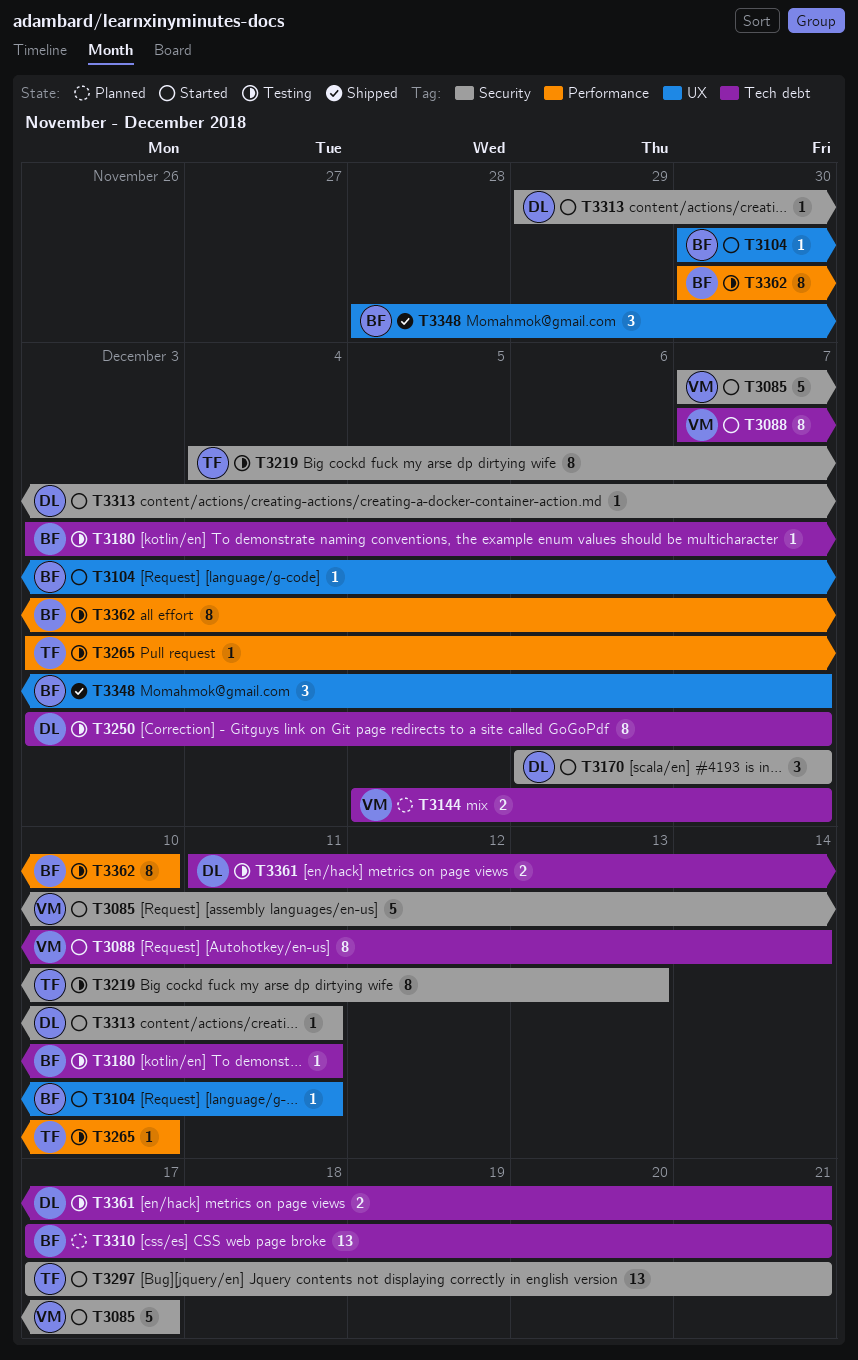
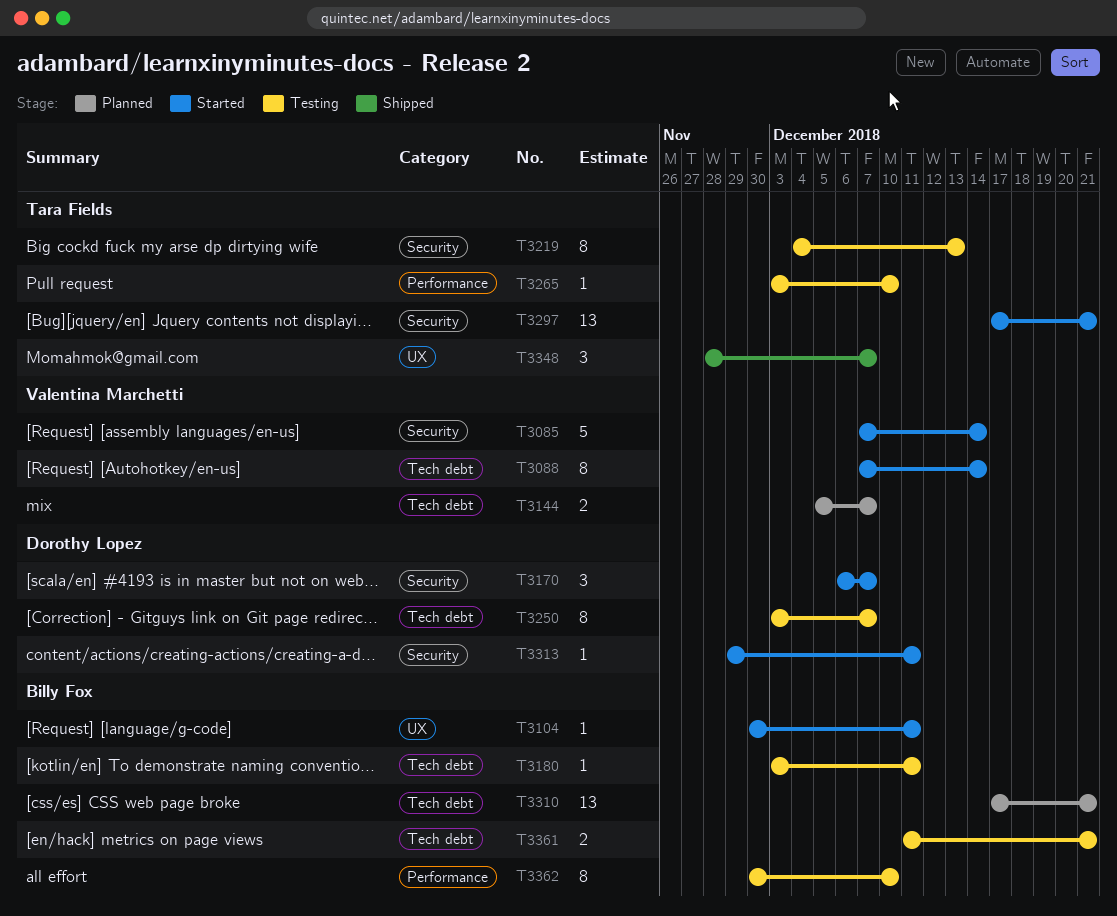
T3085, due: Dec 17 -> Dec 14
T3348, owner: Billy Fox -> Tara Fields
T3361, owner: Dorothy Lopez -> Billy Fox

